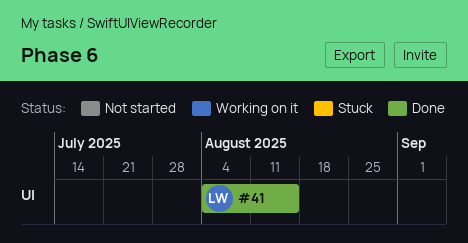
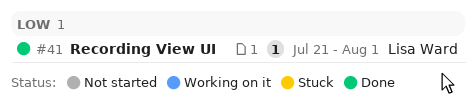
#41, start: Aug 4 -> Jul 21
#41, due: Aug 15 -> Aug 1

